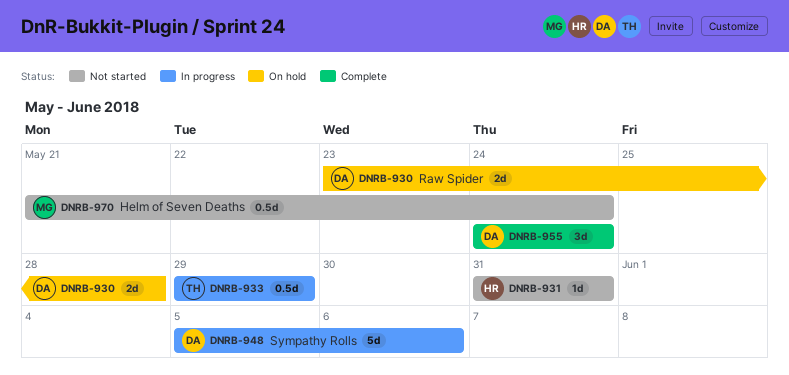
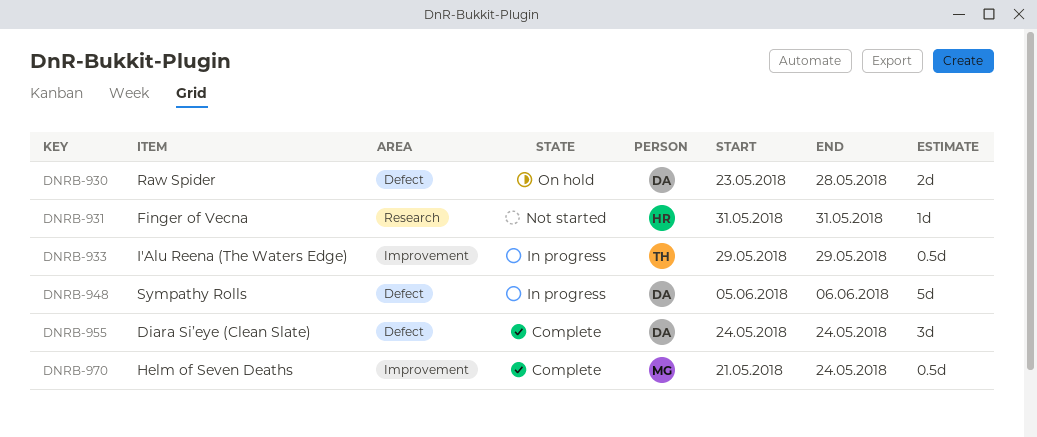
DNRB-970, status: Not started -> Complete

